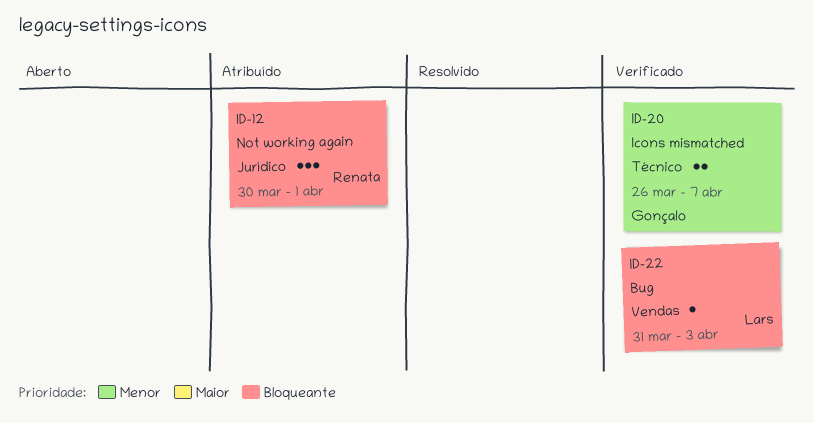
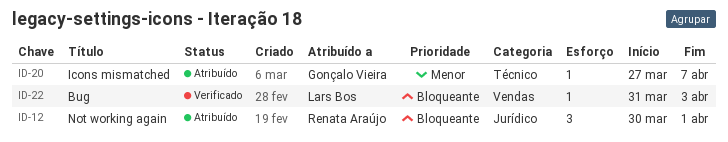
ID-20, status: Verificado -> Atribuído
ID-20, estimate: 2 -> 1
ID-20, start: Mar 26 -> Mar 27

